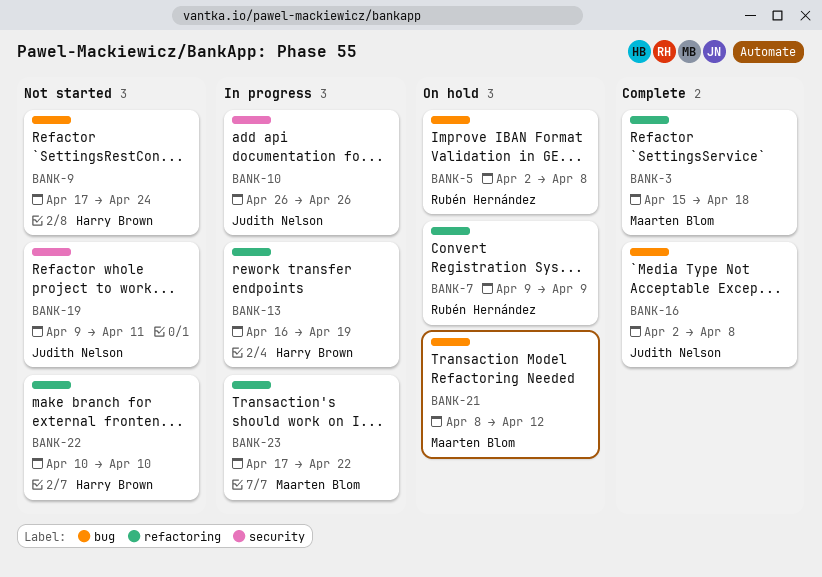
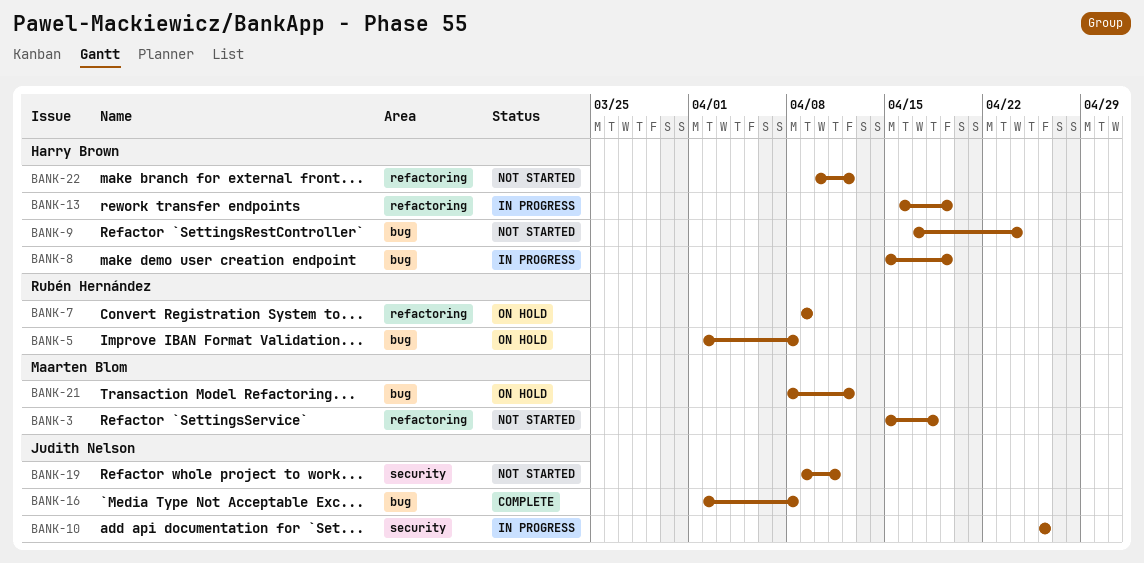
BANK-3, status: Complete -> Not started
BANK-8: none -> present
BANK-22, due: Apr 10 -> Apr 12
BANK-23: present -> none

